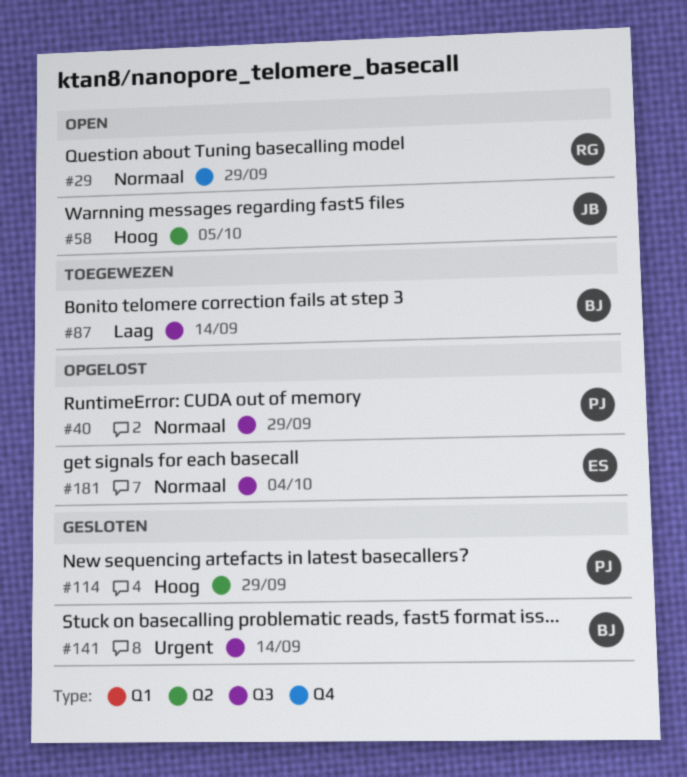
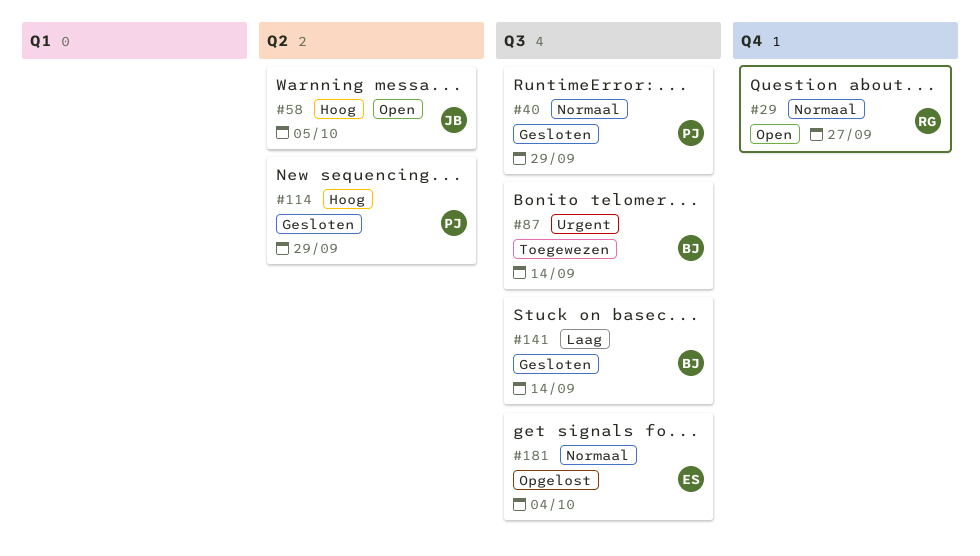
#29, due: Sep 29 -> Sep 27
#40, status: Opgelost -> Gesloten
#87, priority: Laag -> Urgent
#141, priority: Urgent -> Laag

